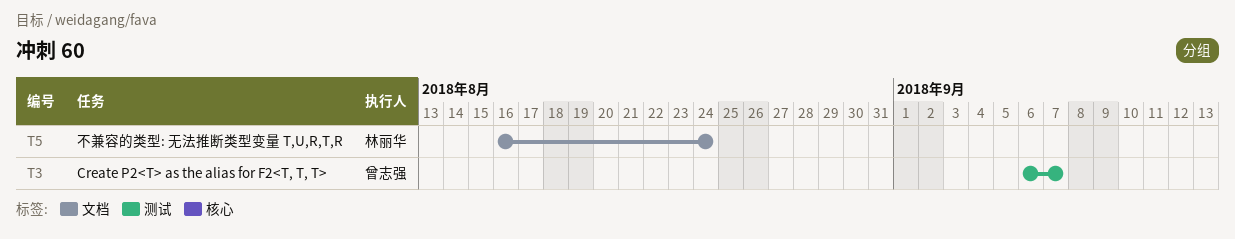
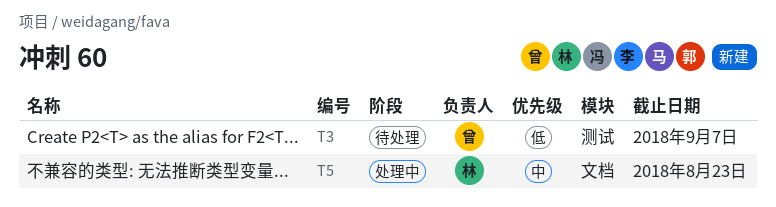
T5, due: Aug 24 -> Aug 23

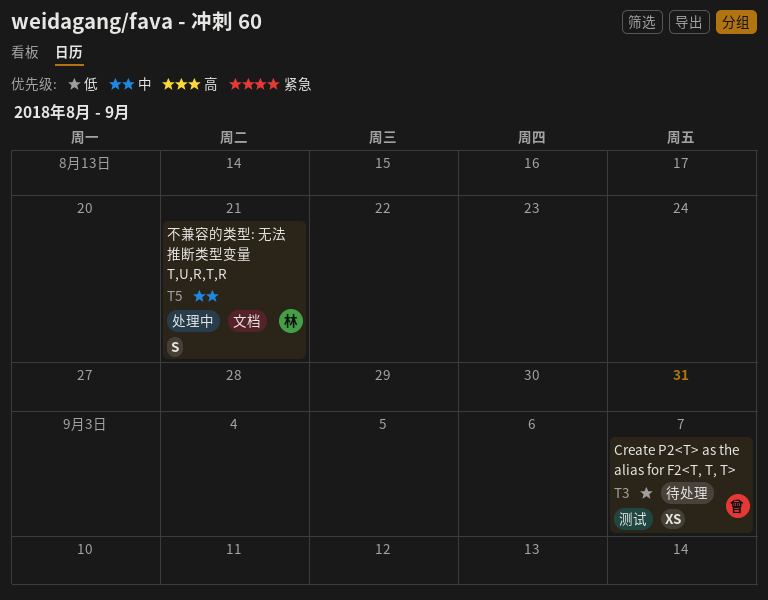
T5, due: Aug 23 -> Aug 21

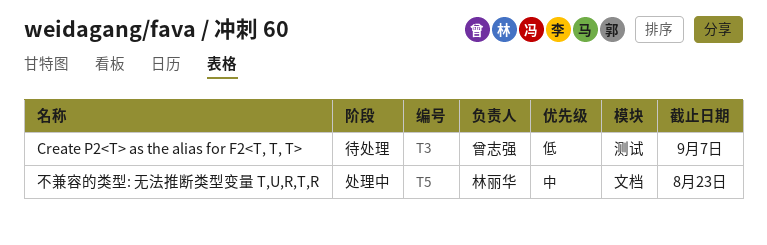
T5, due: Aug 21 -> Aug 23

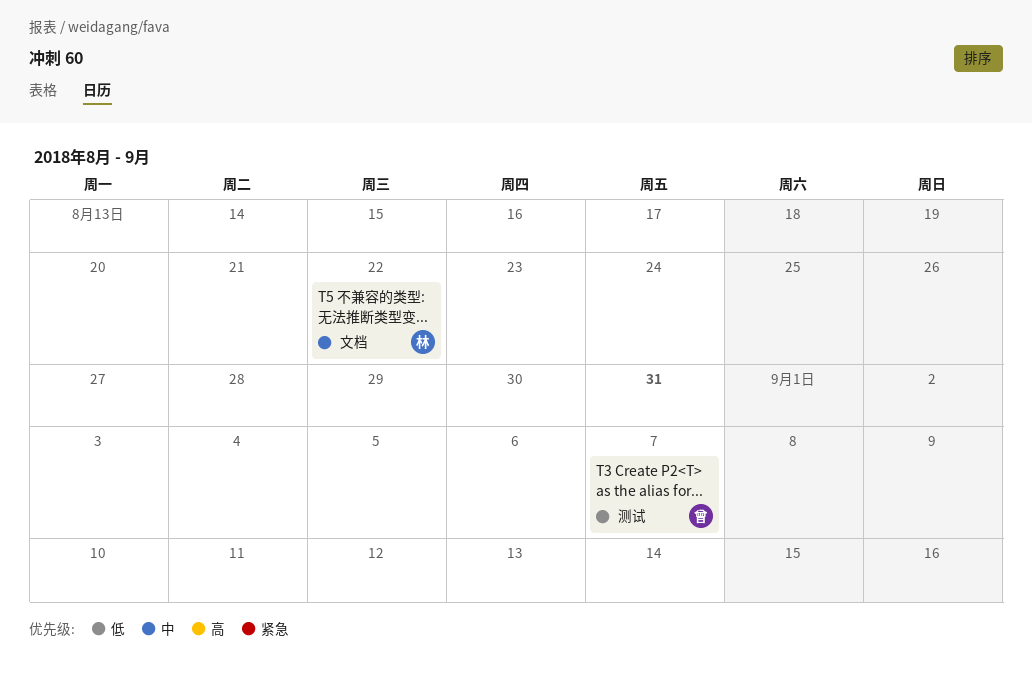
T5, due: Aug 23 -> Aug 22

